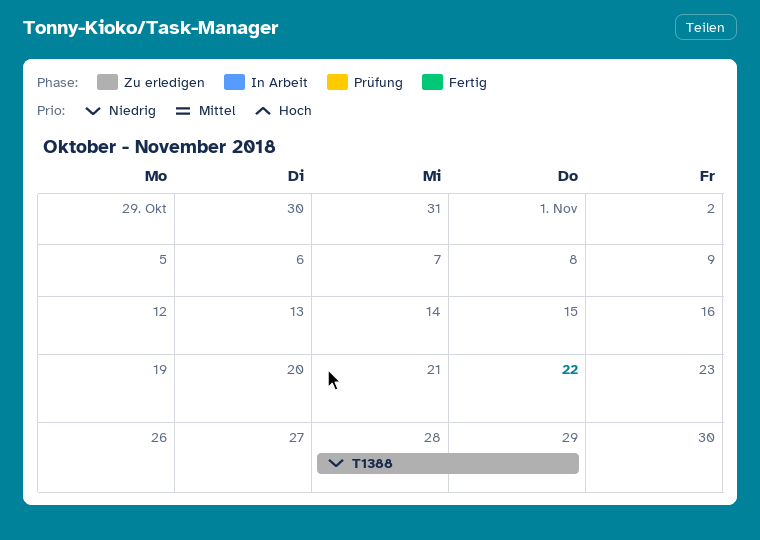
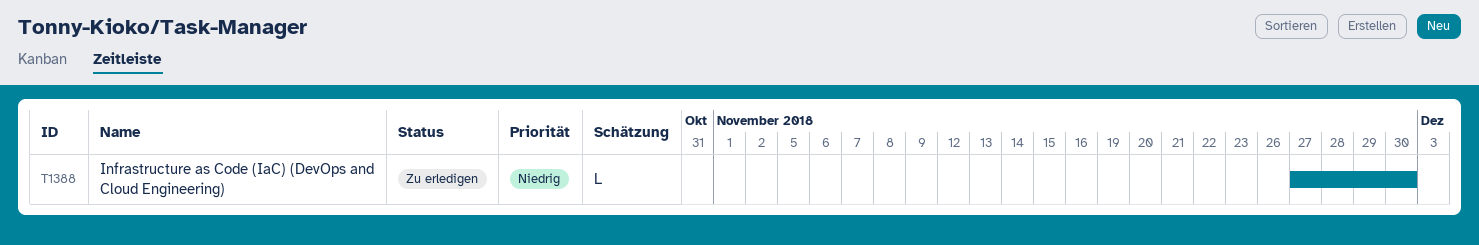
T1388, start: Nov 28 -> Nov 27
T1388, due: Nov 29 -> Nov 30

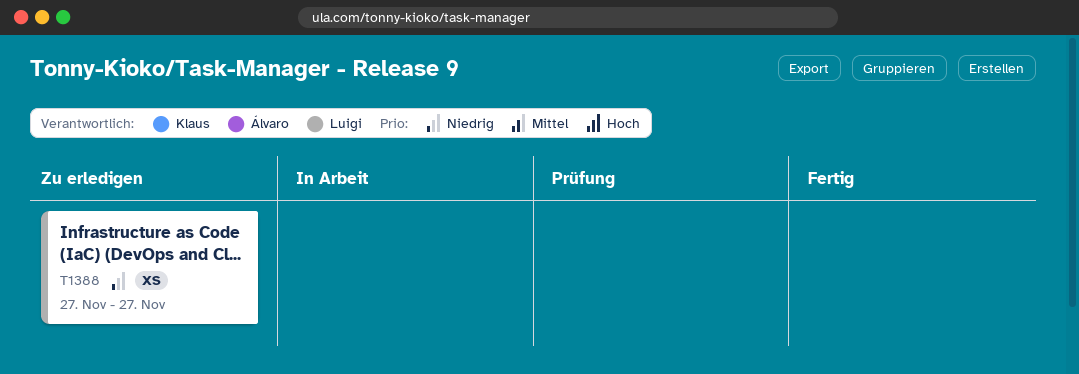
T1388, estimate: L -> XS
T1388, due: Nov 30 -> Nov 27

